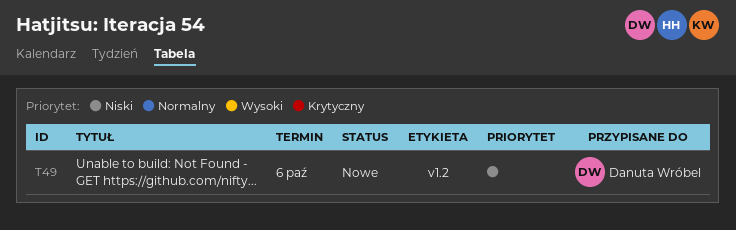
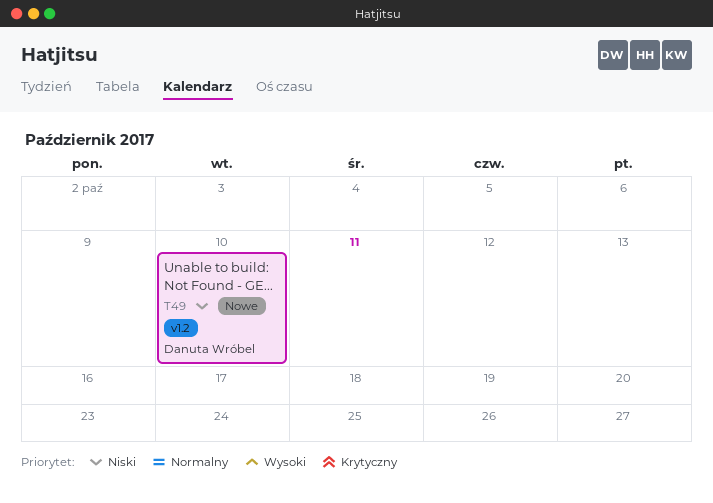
T49, due: Oct 6 -> Oct 10

